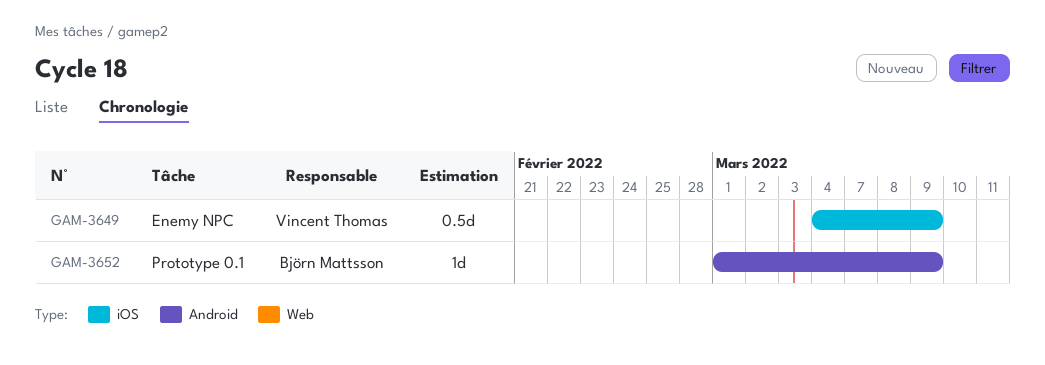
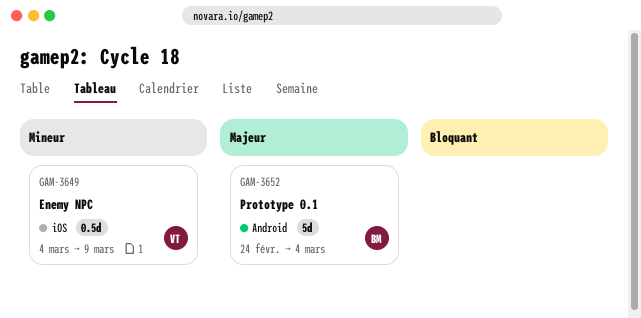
GAM-3652, estimate: 1d -> 5d
GAM-3652, start: Mar 1 -> Feb 24
GAM-3652, due: Mar 9 -> Mar 4

